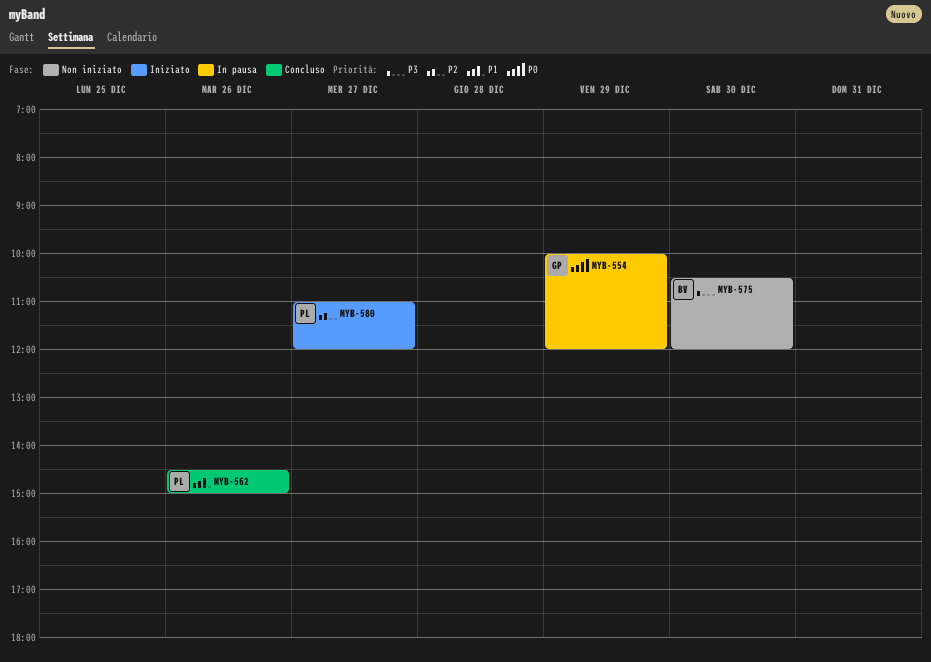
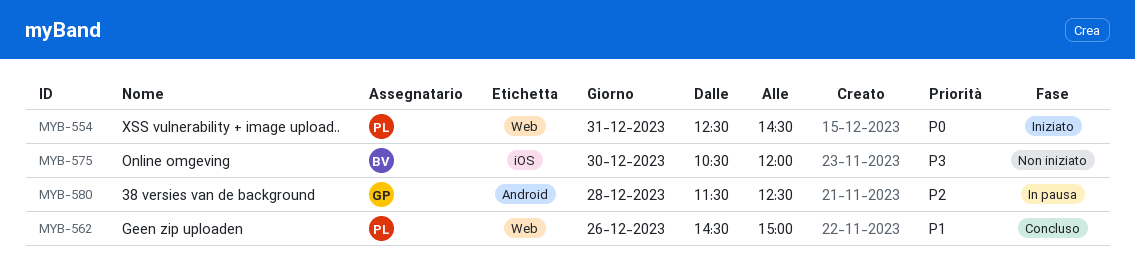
MYB-554, status: In pausa -> Iniziato
MYB-554, owner: GP -> PL
MYB-554, day: Dec 29 -> Dec 31
MYB-554, begins: 10:00 -> 12:30
MYB-554, ends: 12:00 -> 14:30
MYB-580, status: Iniziato -> In pausa
MYB-580, owner: PL -> GP
MYB-580, day: Dec 27 -> Dec 28
MYB-580, begins: 11:00 -> 11:30
MYB-580, ends: 12:00 -> 12:30

